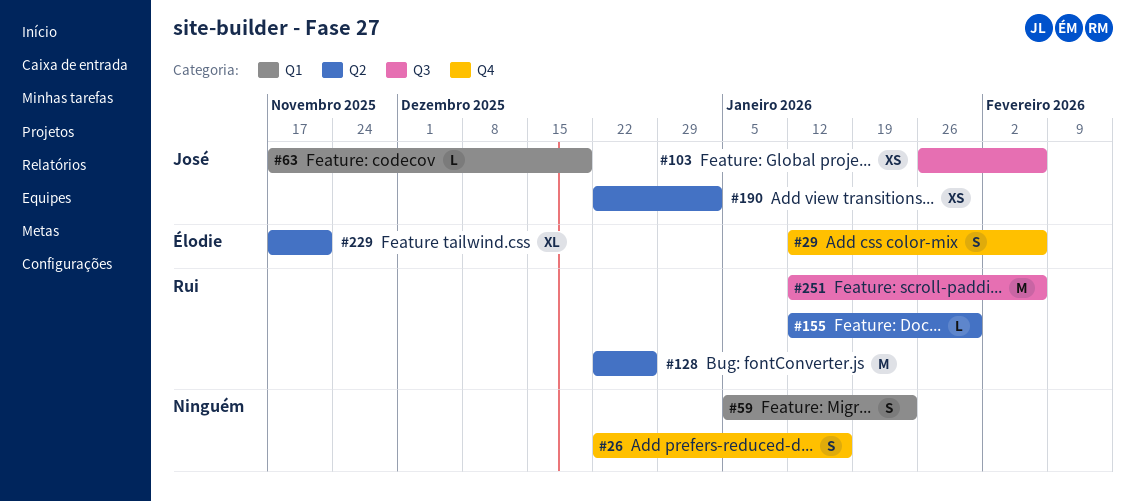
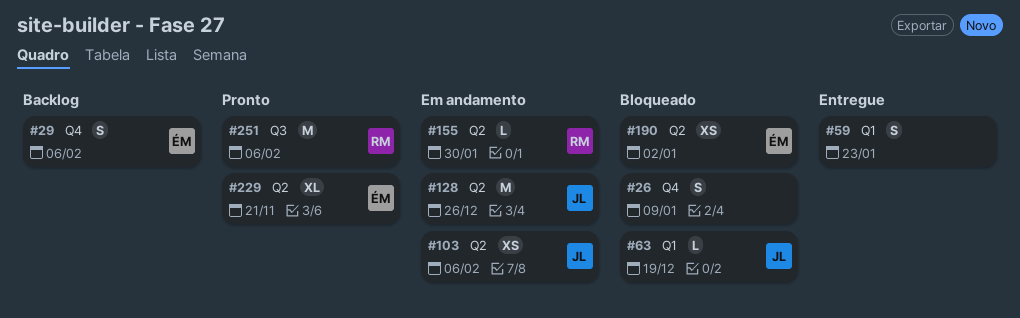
#26, due: Jan 16 -> Jan 9
#103, label: Q3 -> Q2
#128, owner: Rui -> José
#190, owner: José -> Élodie

